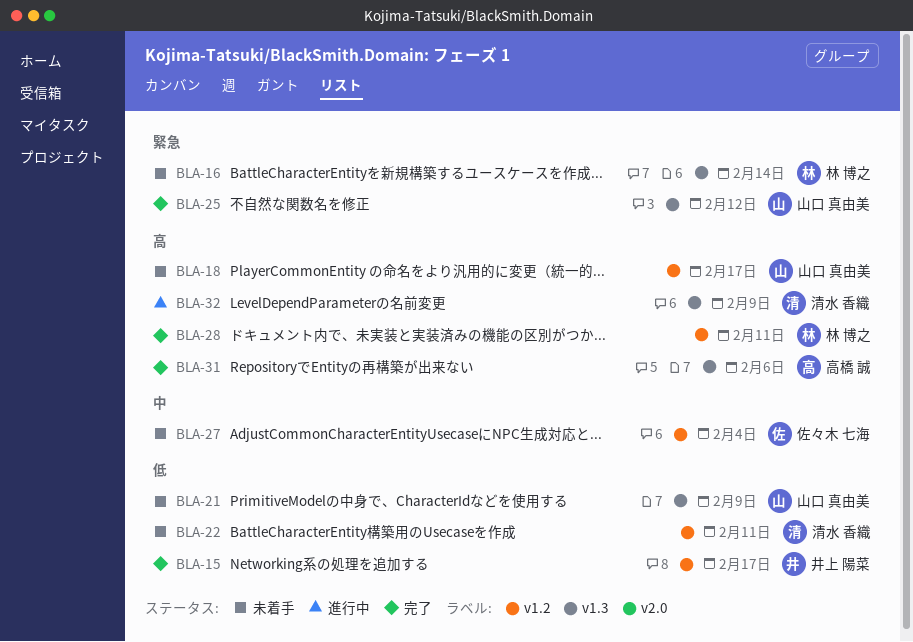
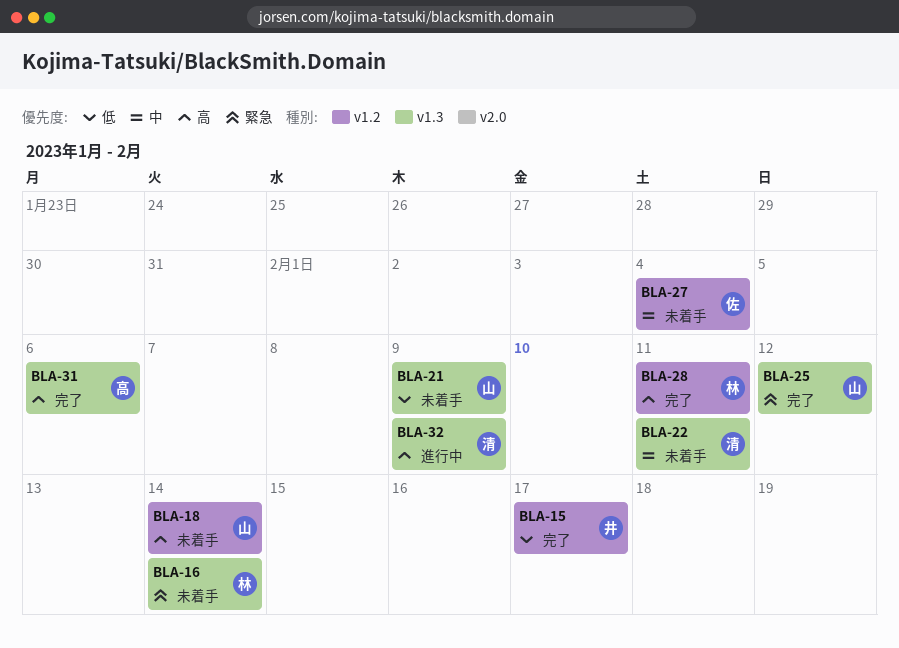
BLA-18, due: Feb 17 -> Feb 14
BLA-22, priority: 低 -> 中
BLA-22, label: v1.2 -> v1.3

